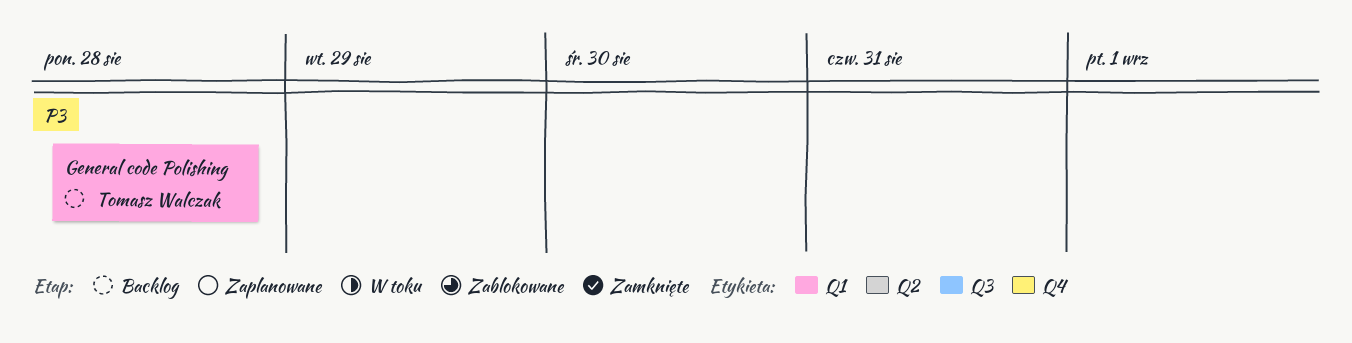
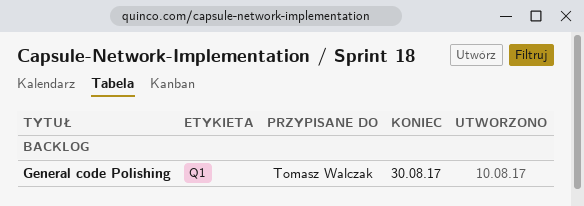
General code Polishing, due: Aug 28 -> Aug 30

